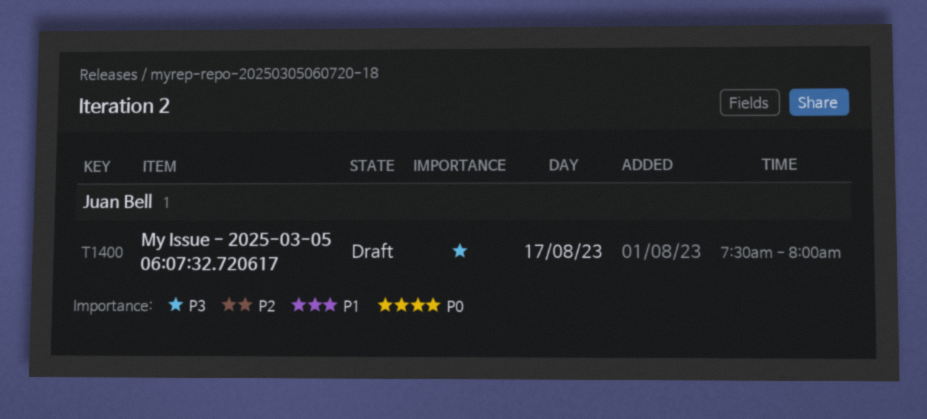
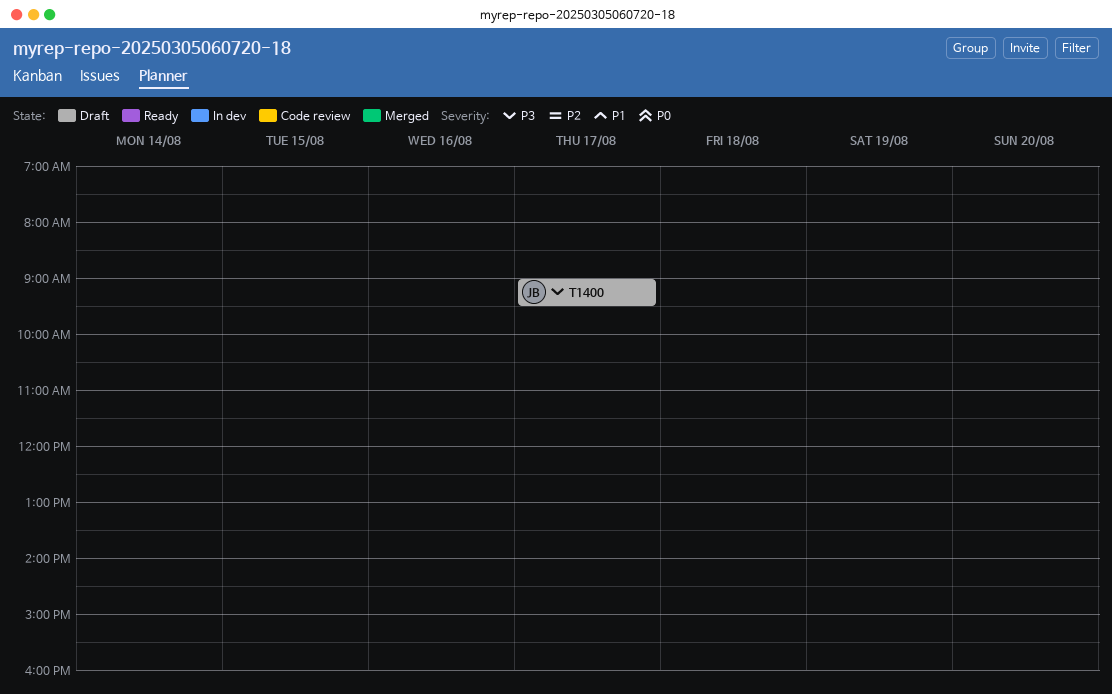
T1400, begins: 07:30 -> 09:00
T1400, ends: 08:00 -> 09:30

